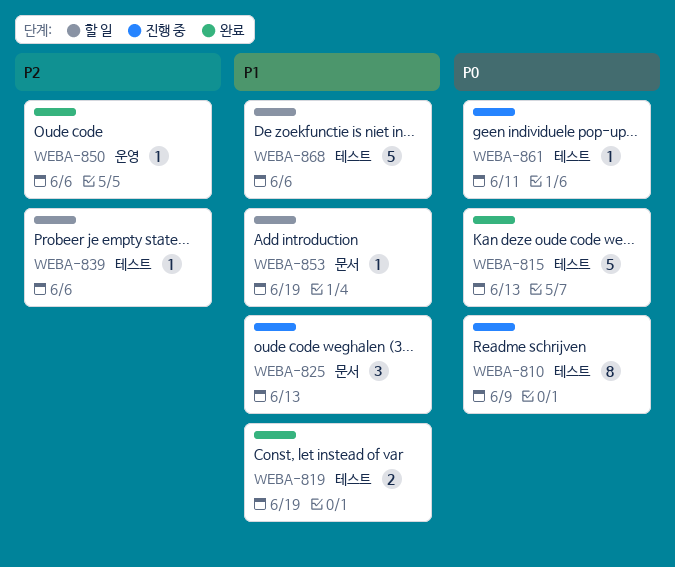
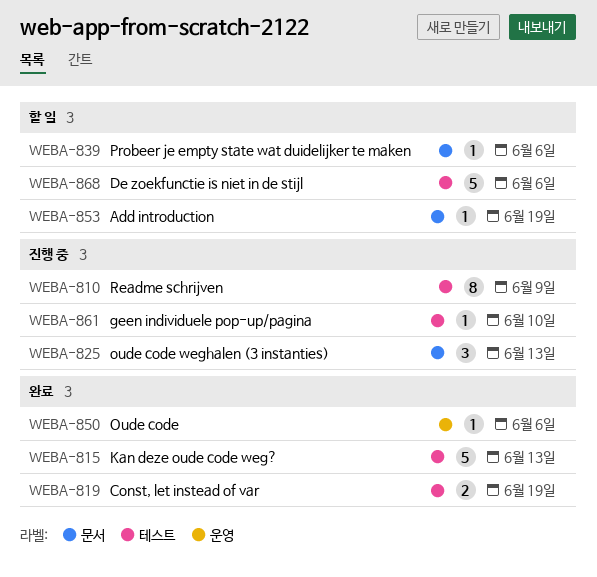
WEBA-839, label: 테스트 -> 문서
WEBA-861, due: Jun 11 -> Jun 10

